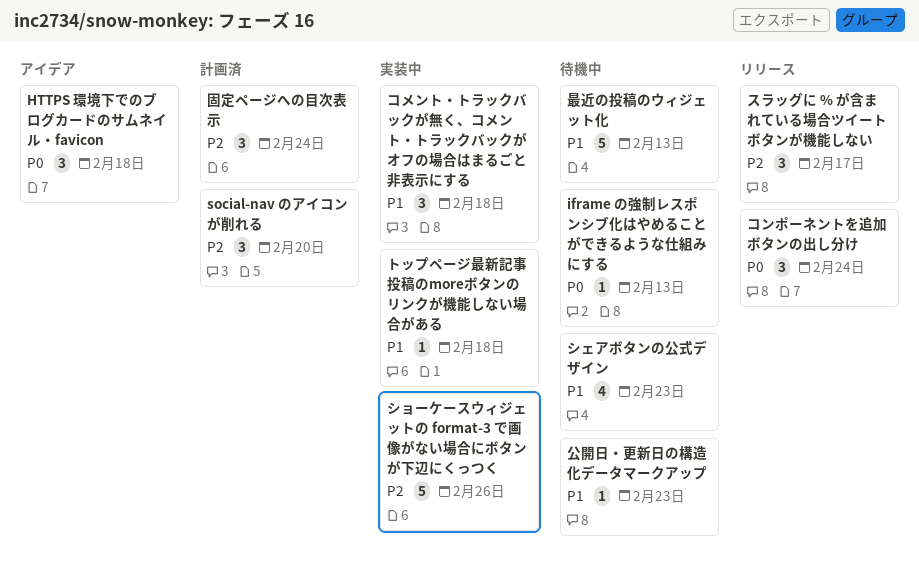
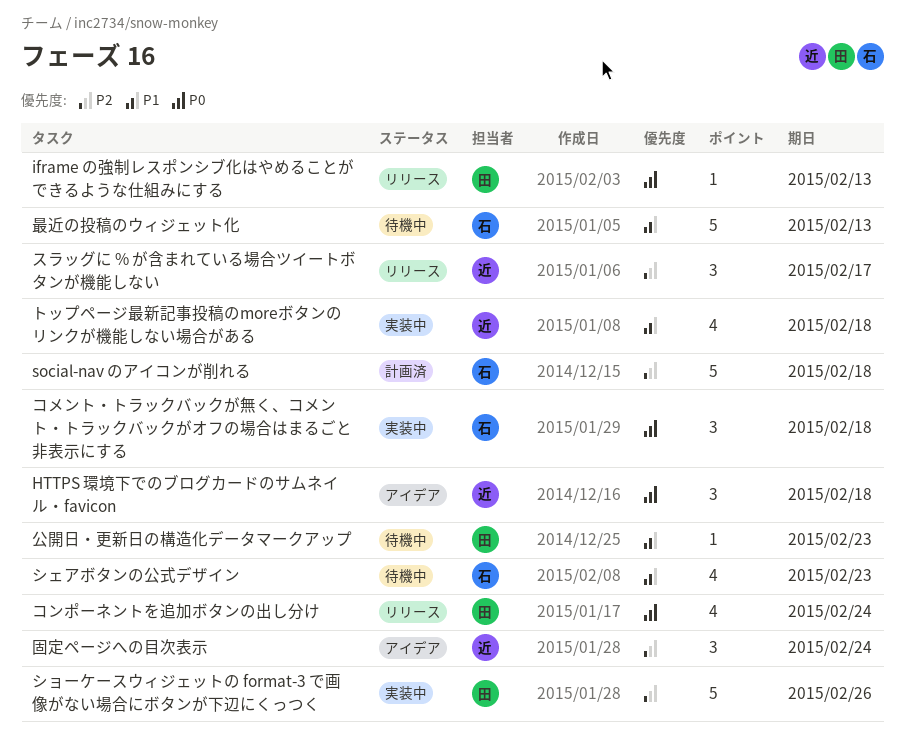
iframe の強制レスポンシブ化はやめることができるような仕組みにする, status: 待機中 -> リリース
social-nav のアイコンが削れる, estimate: 3 -> 5
social-nav のアイコンが削れる, due: Feb 20 -> Feb 18
コメント・トラックバックが無く、コメント・トラックバックがオフの場合はまるごと非表示にする, priority: P1 -> P0
コンポーネントを追加ボタンの出し分け, estimate: 3 -> 4
トップページ最新記事投稿のmoreボタンのリンクが機能しない場合がある, estimate: 1 -> 4
固定ページへの目次表示, status: 計画済 -> アイデア

